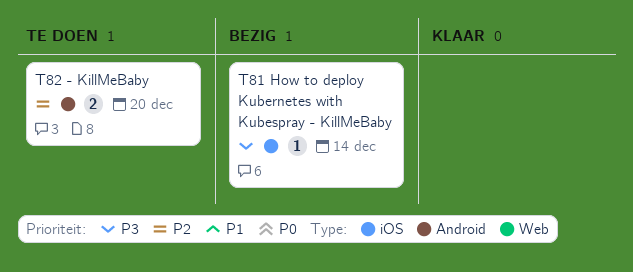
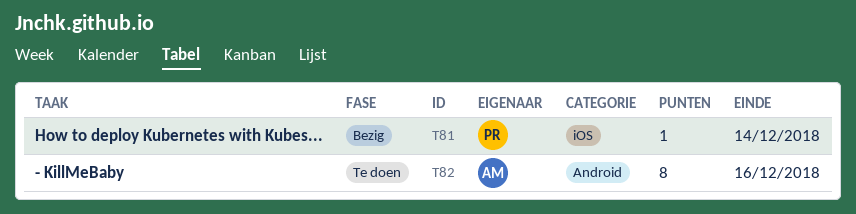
T82, estimate: 2 -> 8
T82, due: Dec 20 -> Dec 16

